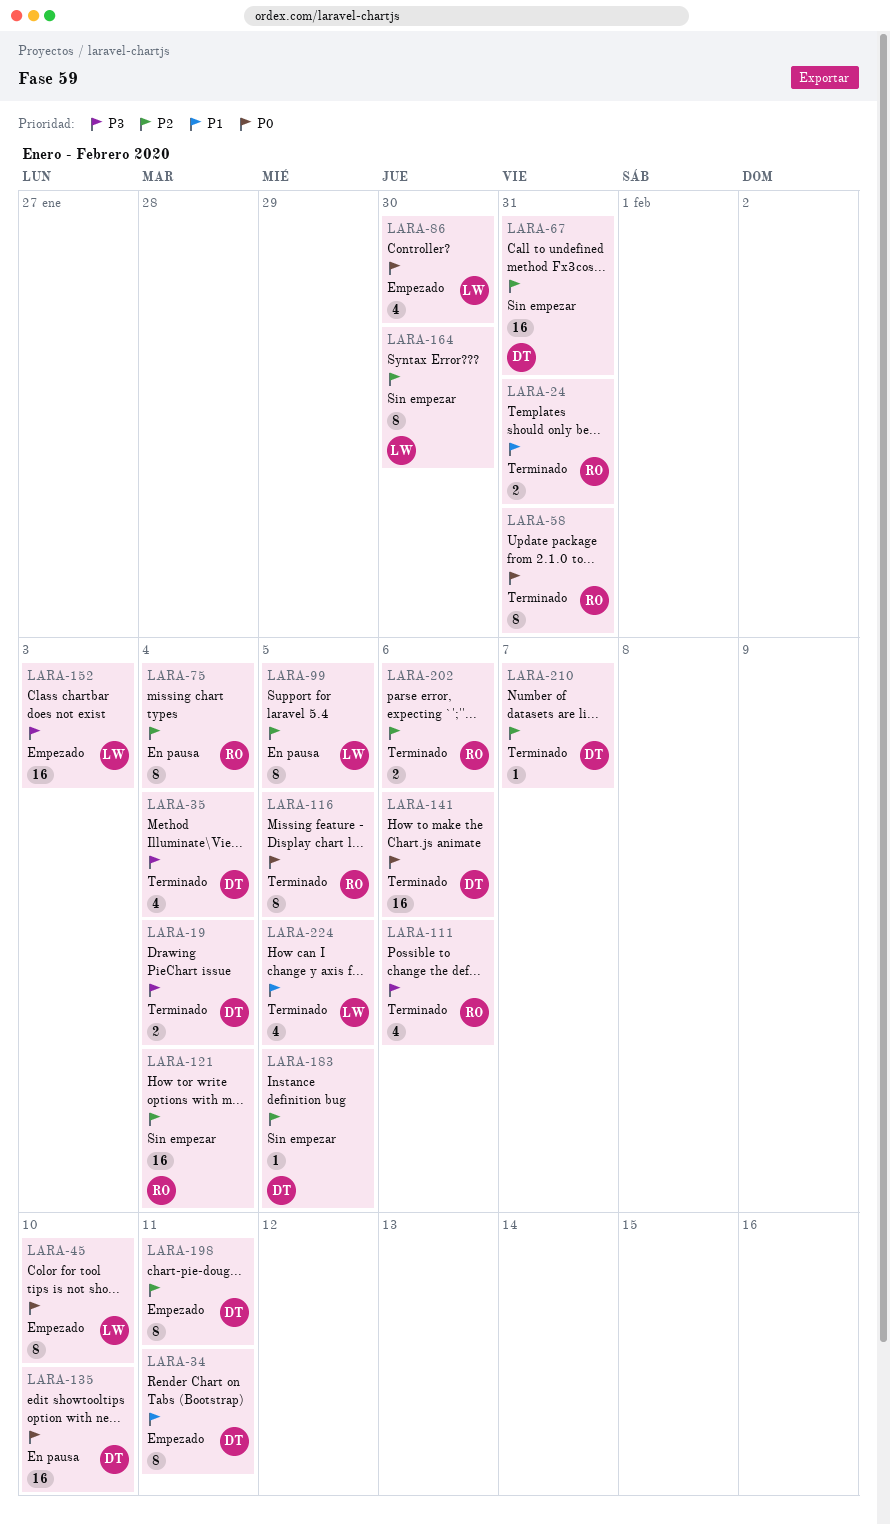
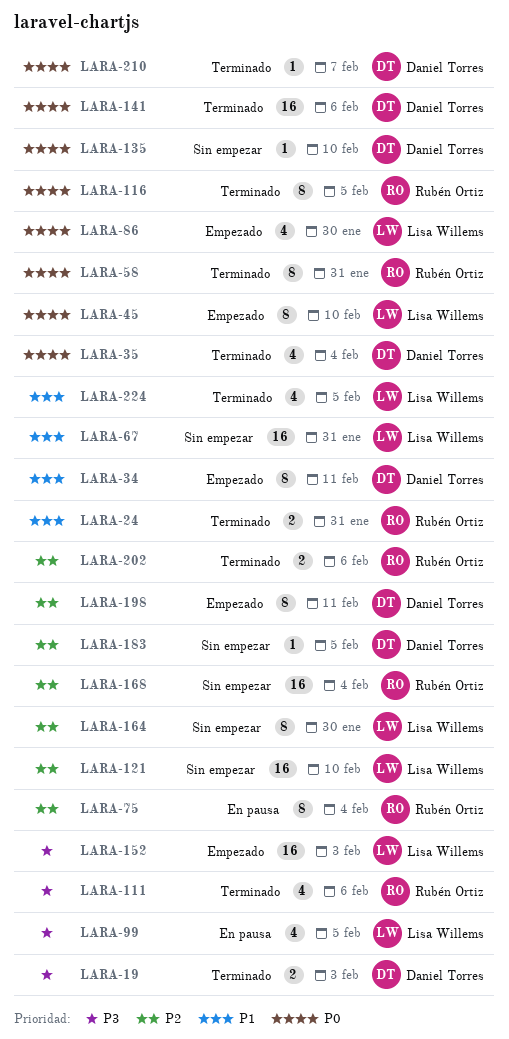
LARA-19, due: Feb 4 -> Feb 3
LARA-35, priority: P3 -> P0
LARA-67, owner: Daniel Torres -> Lisa Willems
LARA-67, priority: P2 -> P1
LARA-99, priority: P2 -> P3
LARA-99, estimate: 8 -> 4
LARA-121, owner: Rubén Ortiz -> Lisa Willems
LARA-121, due: Feb 4 -> Feb 10
LARA-135, status: En pausa -> Sin empezar
LARA-135, estimate: 16 -> 1
LARA-168: none -> present
LARA-210, priority: P2 -> P0

